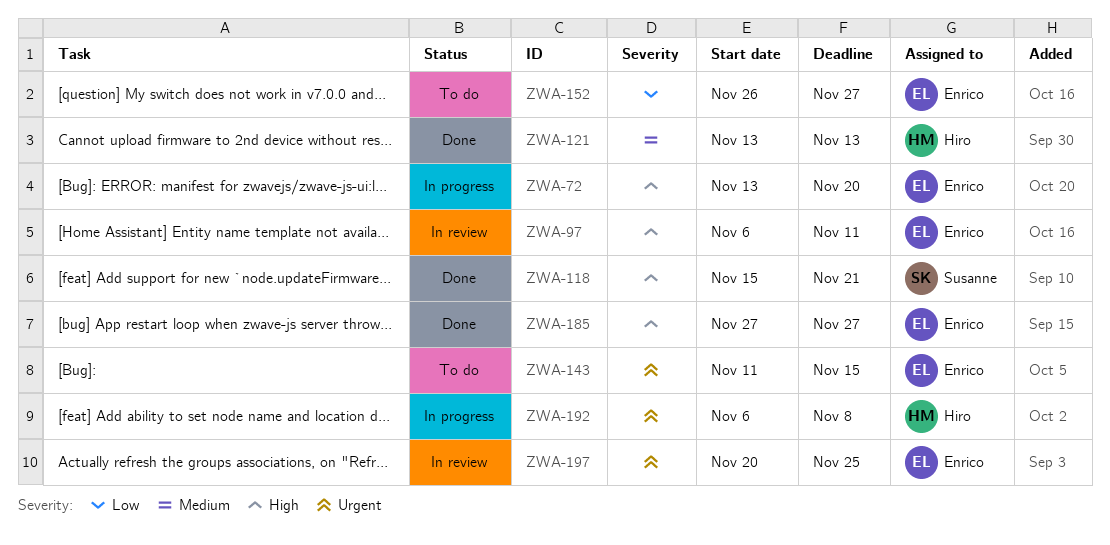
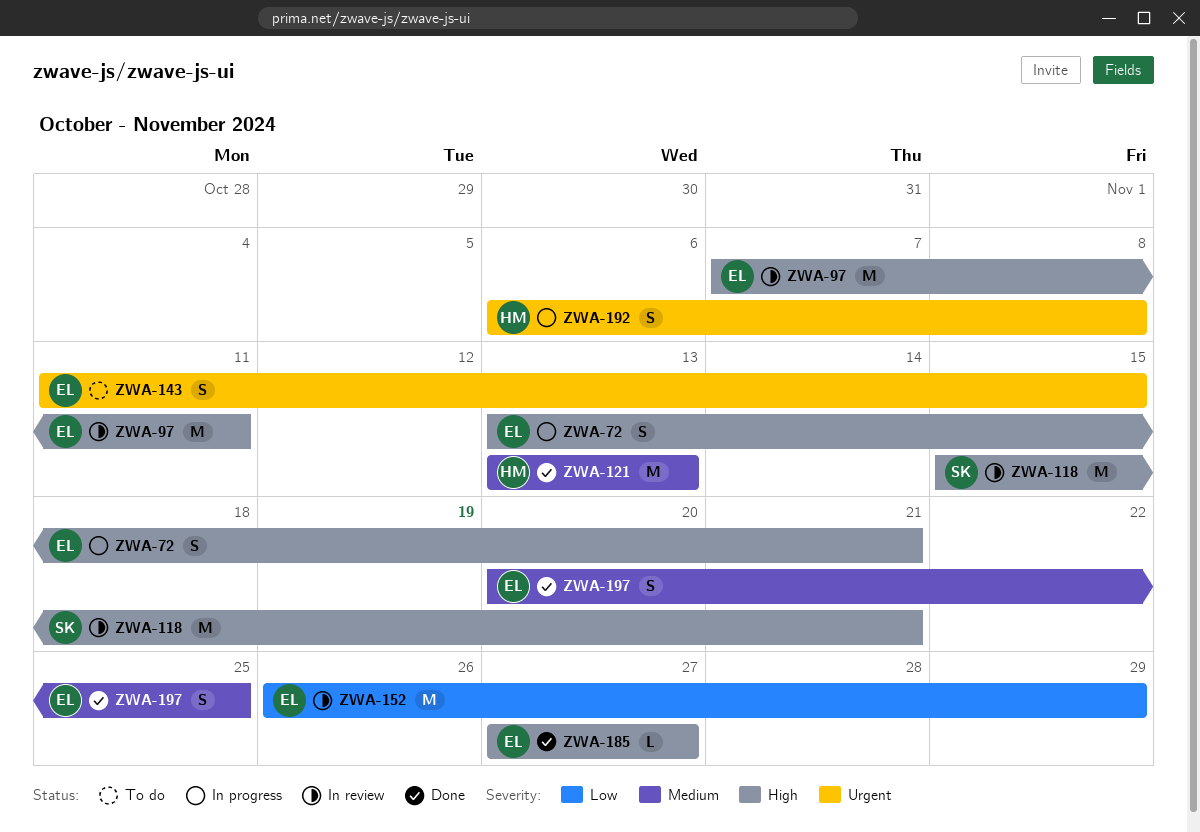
ZWA-72, due: Nov 20 -> Nov 21
ZWA-97, start: Nov 6 -> Nov 7
ZWA-118, status: Done -> In review
ZWA-152, status: To do -> In review
ZWA-152, due: Nov 27 -> Nov 29
ZWA-197, status: In review -> Done
ZWA-197, priority: Urgent -> Medium

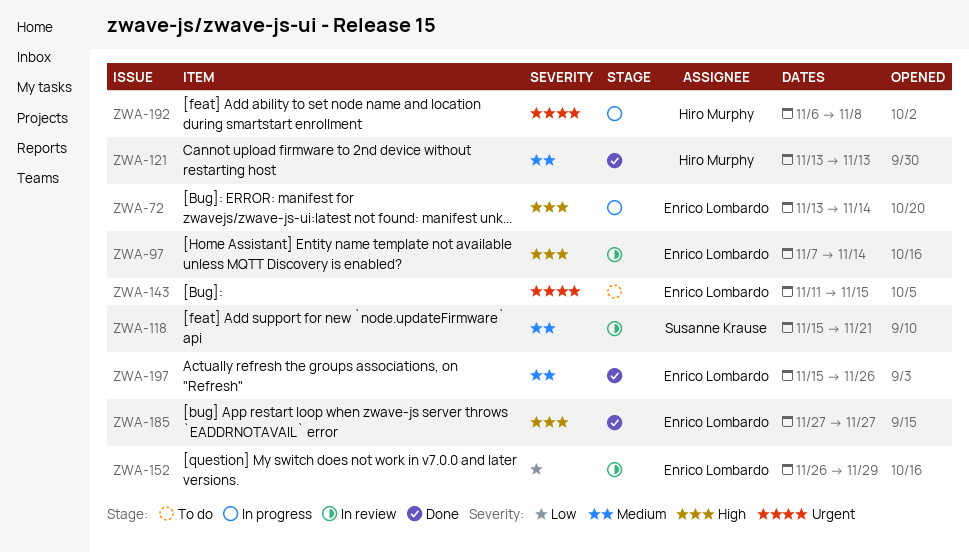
ZWA-72, due: Nov 21 -> Nov 14
ZWA-97, due: Nov 11 -> Nov 14
ZWA-118, priority: High -> Medium
ZWA-197, start: Nov 20 -> Nov 15
ZWA-197, due: Nov 25 -> Nov 26

